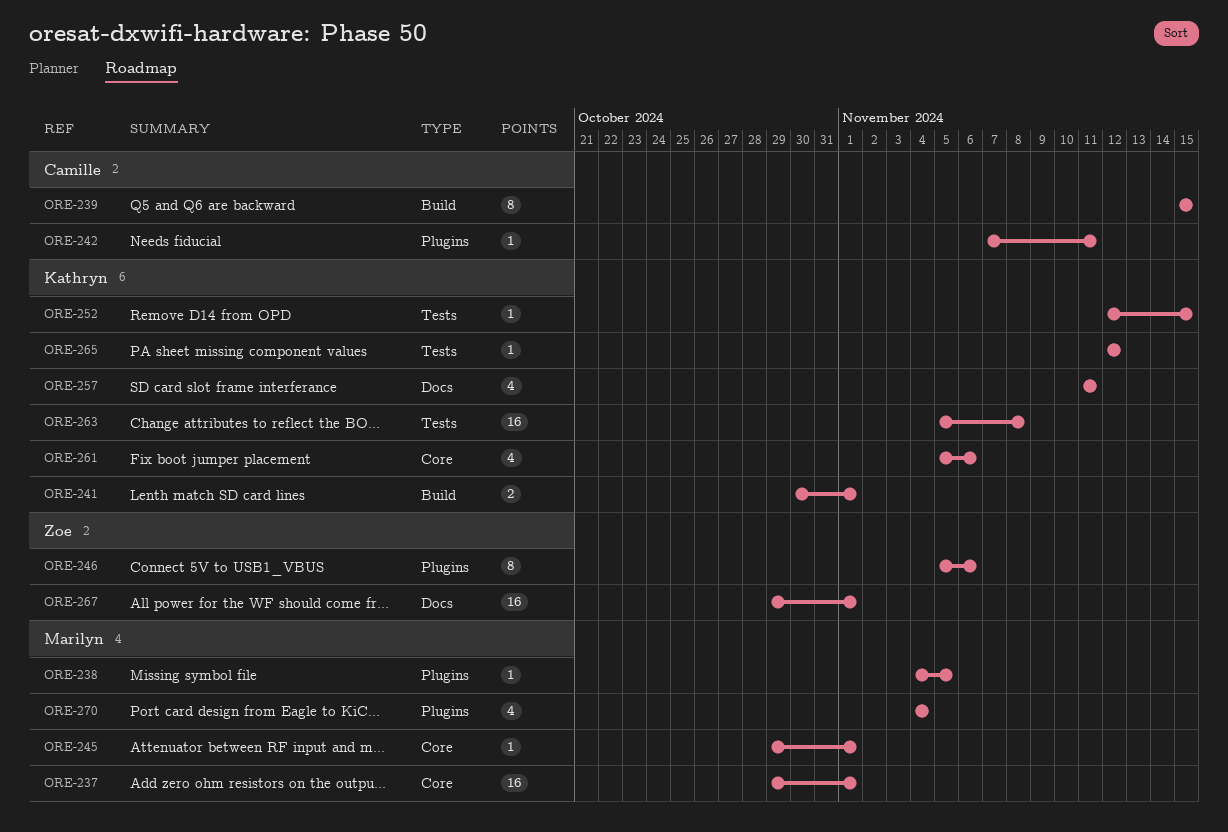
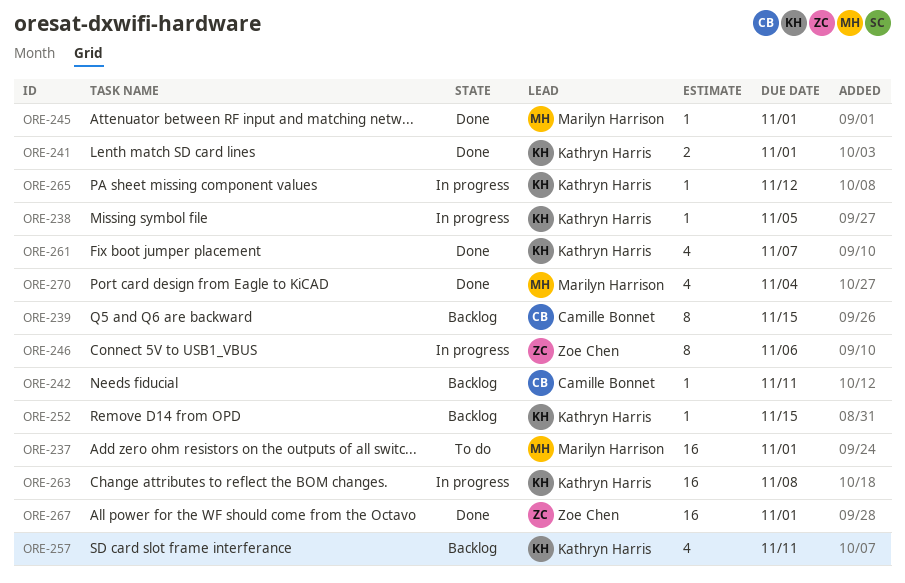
ORE-238, owner: Marilyn Harrison -> Kathryn Harris
ORE-261, due: Nov 6 -> Nov 7

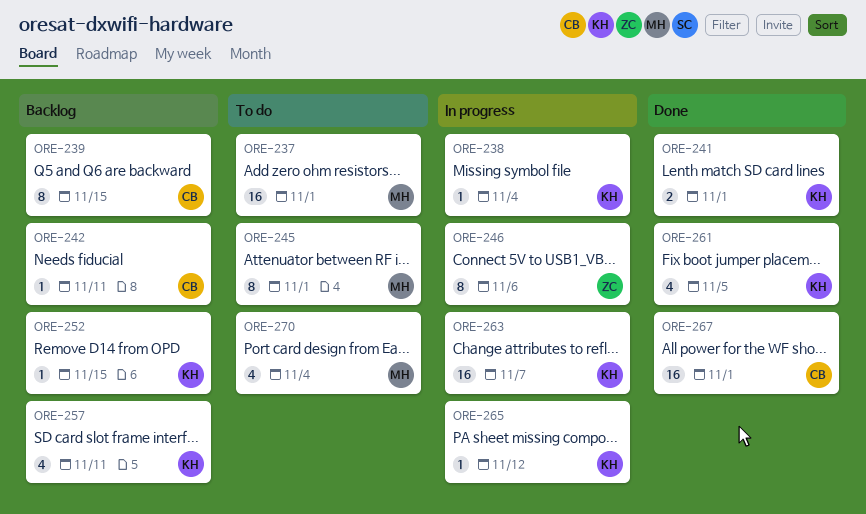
ORE-238, due: Nov 5 -> Nov 4
ORE-245, status: Done -> To do
ORE-245, estimate: 1 -> 8
ORE-261, due: Nov 7 -> Nov 5
ORE-263, due: Nov 8 -> Nov 7
ORE-267, owner: Zoe Chen -> Camille Bonnet
ORE-270, status: Done -> To do

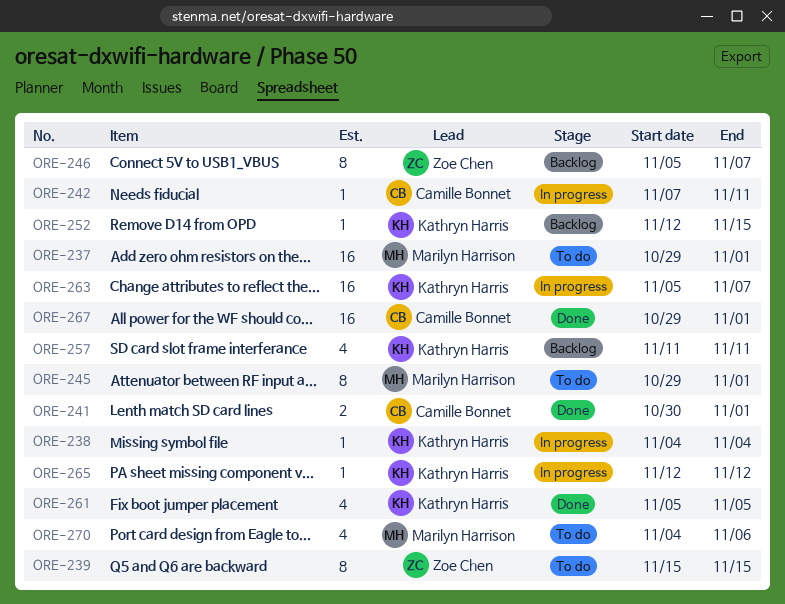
ORE-239, status: Backlog -> To do
ORE-239, owner: Camille Bonnet -> Zoe Chen
ORE-241, owner: Kathryn Harris -> Camille Bonnet
ORE-242, status: Backlog -> In progress
ORE-246, status: In progress -> Backlog
ORE-246, due: Nov 6 -> Nov 7
ORE-270, due: Nov 4 -> Nov 6

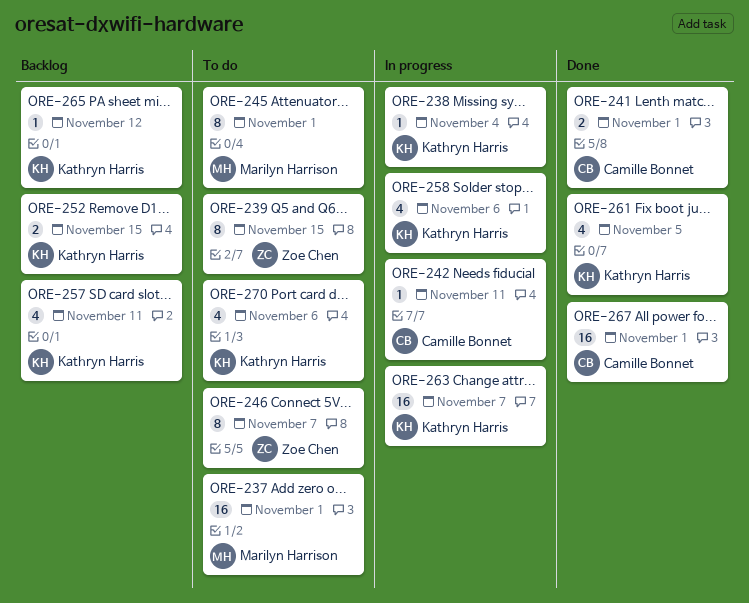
ORE-246, status: Backlog -> To do
ORE-252, estimate: 1 -> 2
ORE-258: none -> present
ORE-265, status: In progress -> Backlog
ORE-270, owner: Marilyn Harrison -> Kathryn Harris

